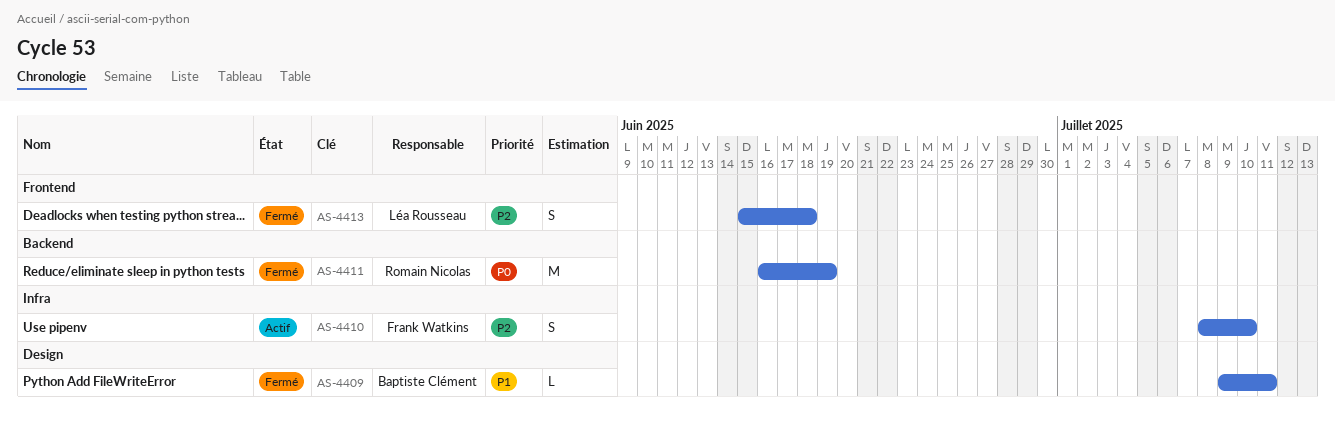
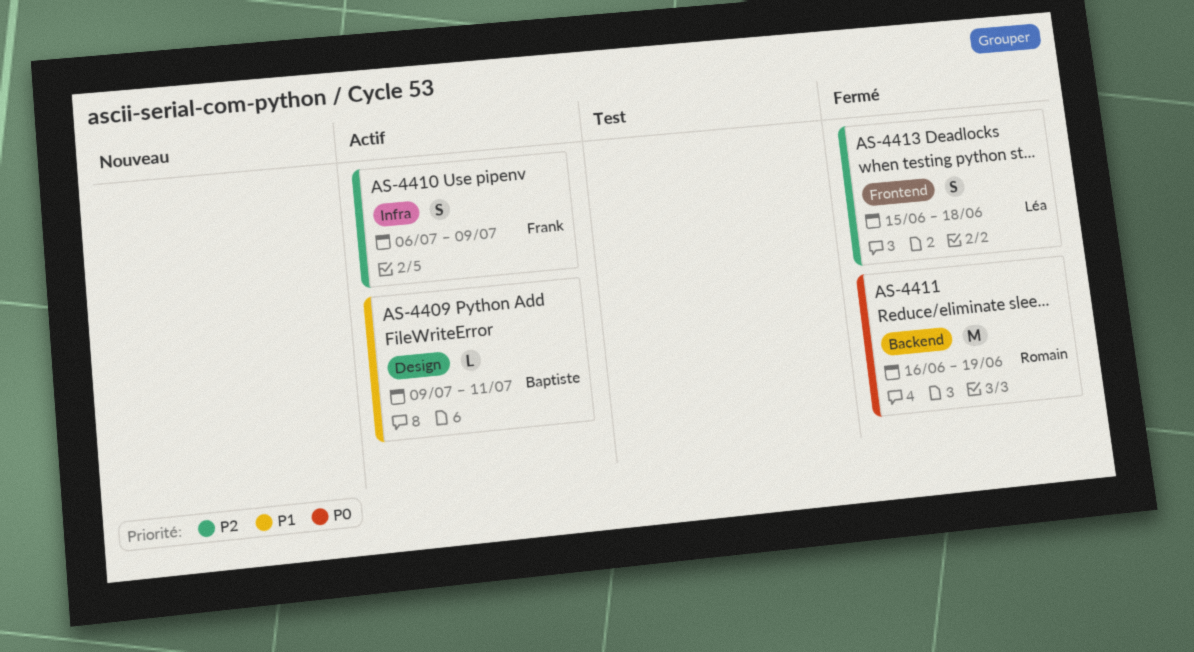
AS-4409, status: Fermé -> Actif
AS-4410, start: Jul 8 -> Jul 6
AS-4410, due: Jul 10 -> Jul 9

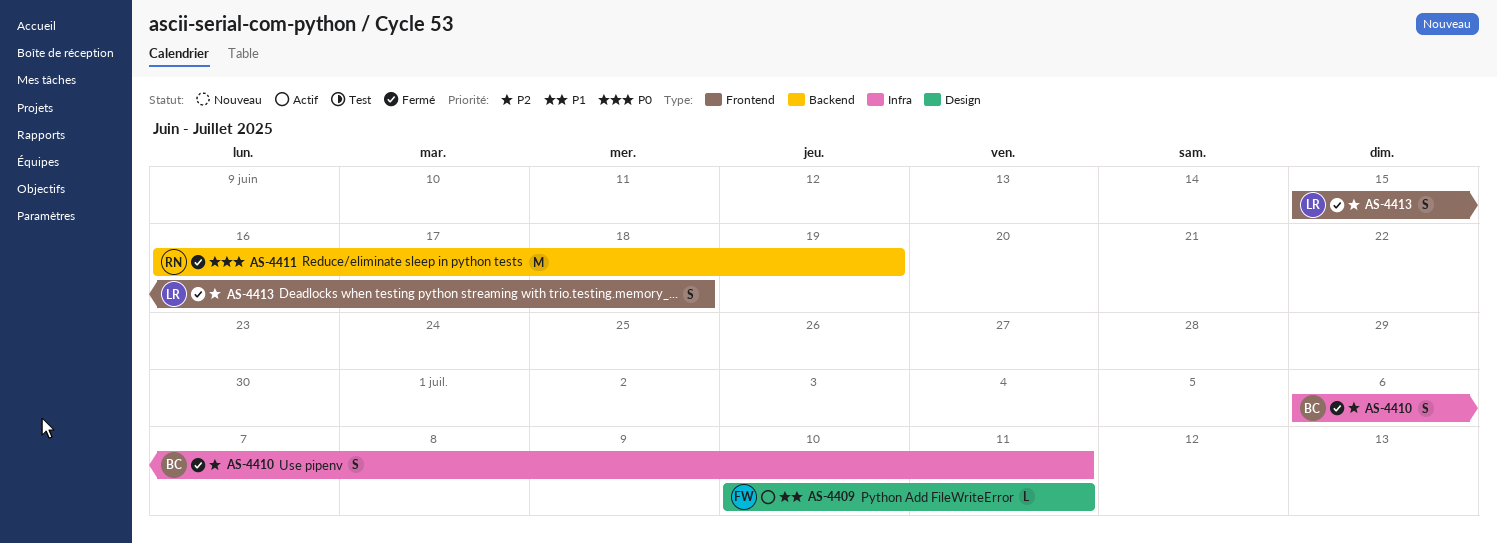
AS-4409, owner: Baptiste -> Frank
AS-4409, start: Jul 9 -> Jul 10
AS-4410, status: Actif -> Fermé
AS-4410, owner: Frank -> Baptiste
AS-4410, due: Jul 9 -> Jul 11

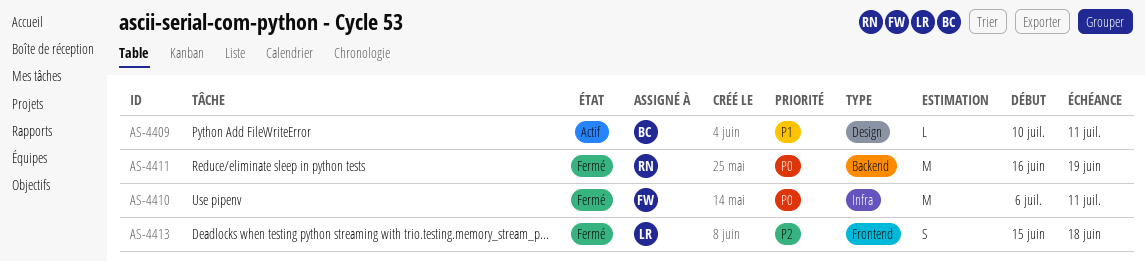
AS-4409, owner: FW -> BC
AS-4410, owner: BC -> FW
AS-4410, priority: P2 -> P0
AS-4410, estimate: S -> M

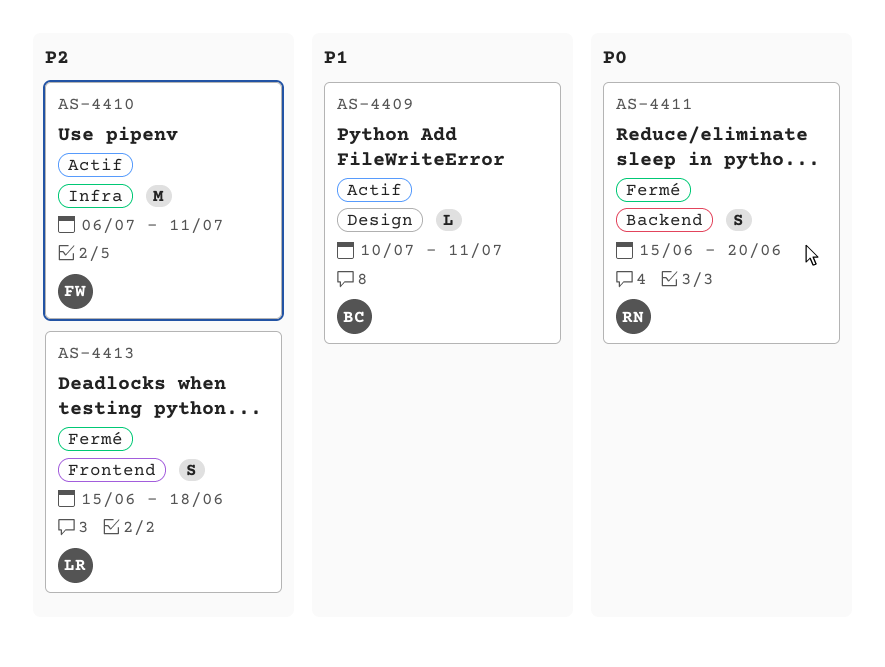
AS-4410, status: Fermé -> Actif
AS-4410, priority: P0 -> P2
AS-4411, estimate: M -> S
AS-4411, start: Jun 16 -> Jun 15
AS-4411, due: Jun 19 -> Jun 20

